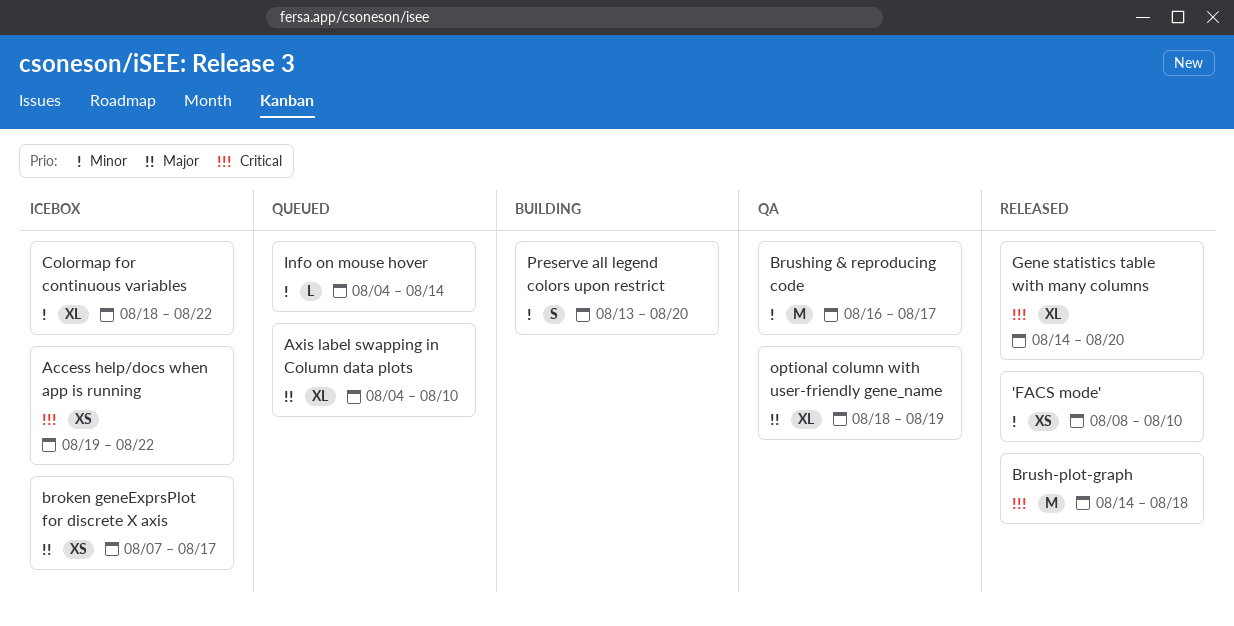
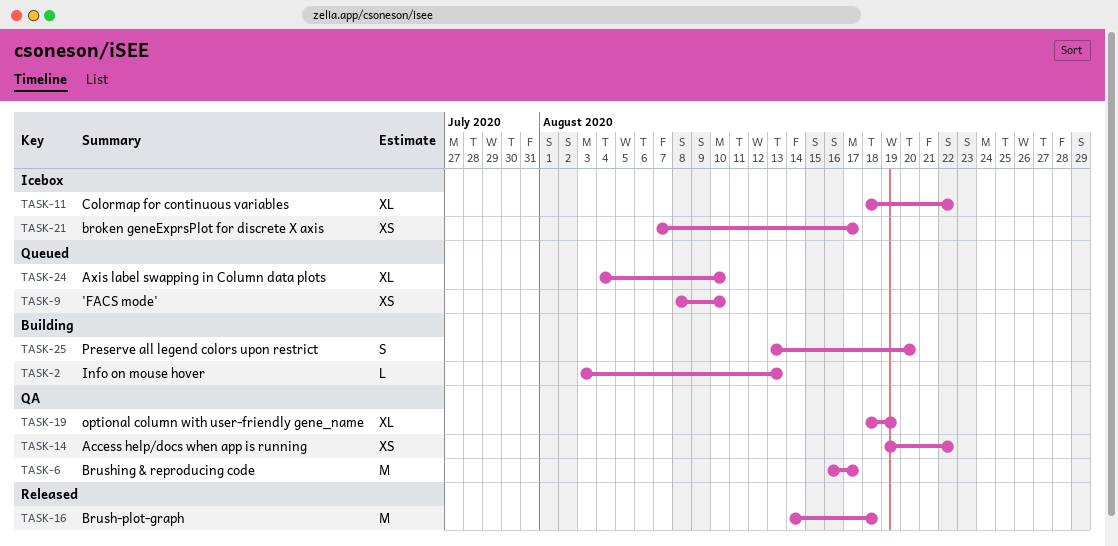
'FACS mode', status: Released -> Queued
Access help/docs when app is running, status: Icebox -> QA
Gene statistics table with many columns: present -> none
Info on mouse hover, status: Queued -> Building
Info on mouse hover, start: Aug 4 -> Aug 3
Info on mouse hover, due: Aug 14 -> Aug 13

